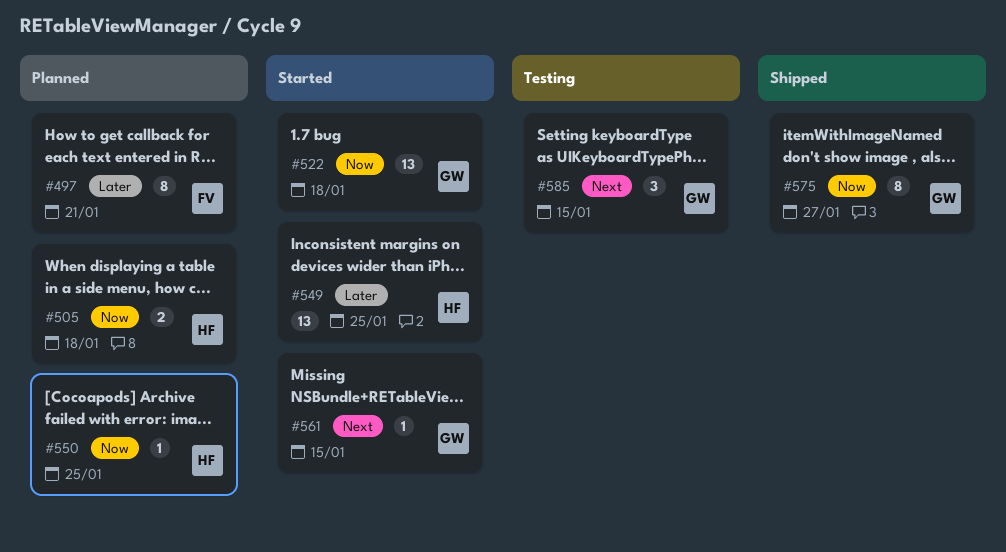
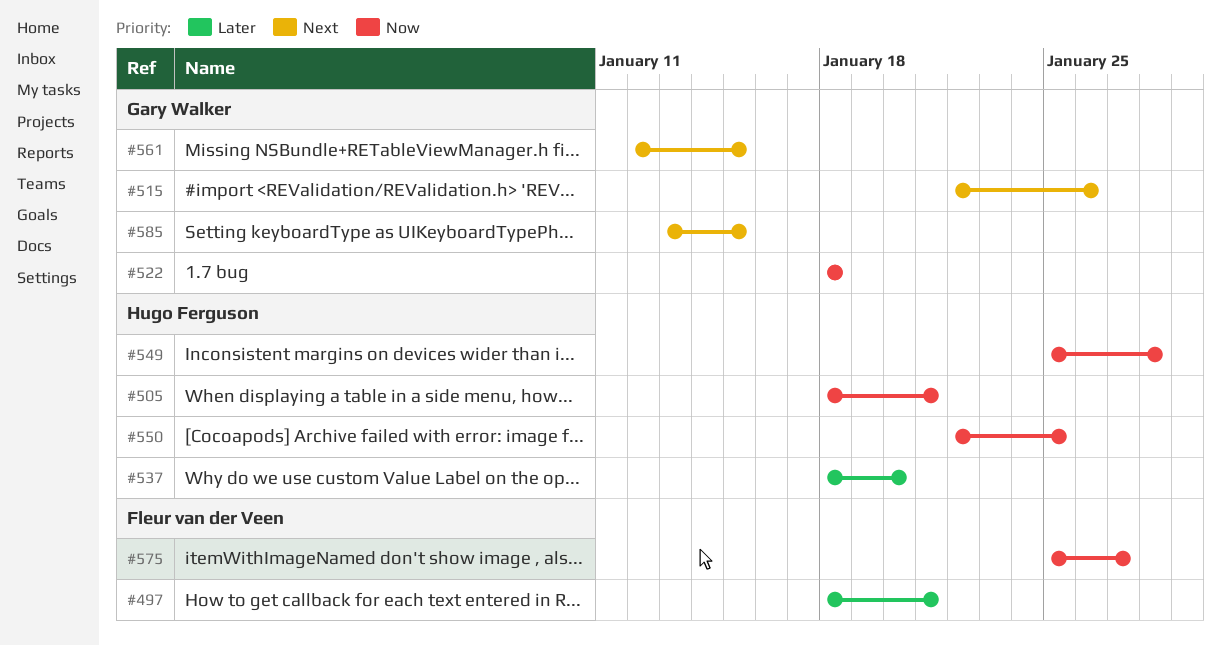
#505, due: Jan 18 -> Jan 21
#515: none -> present
#537: none -> present
#549, priority: Later -> Now
#549, due: Jan 25 -> Jan 28
#575, owner: Gary Walker -> Fleur van der Veen

